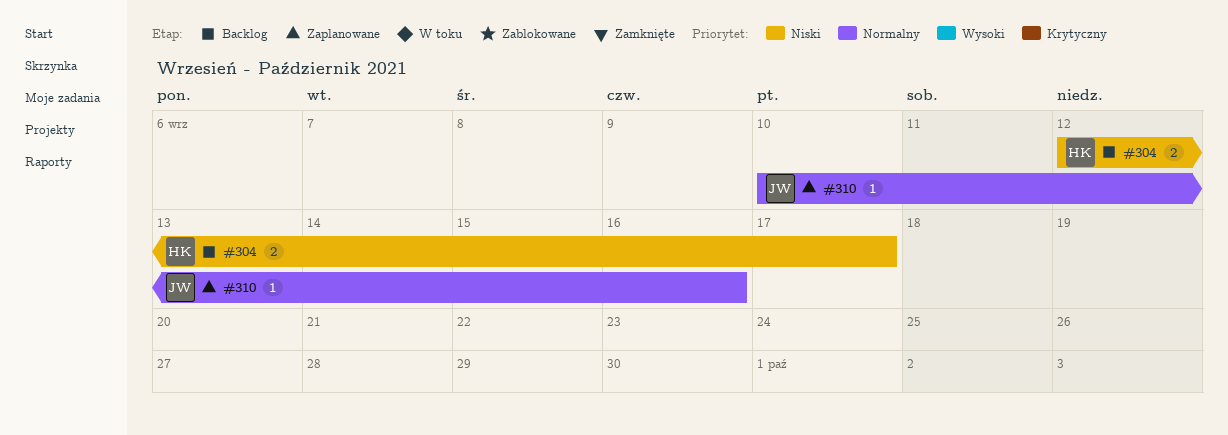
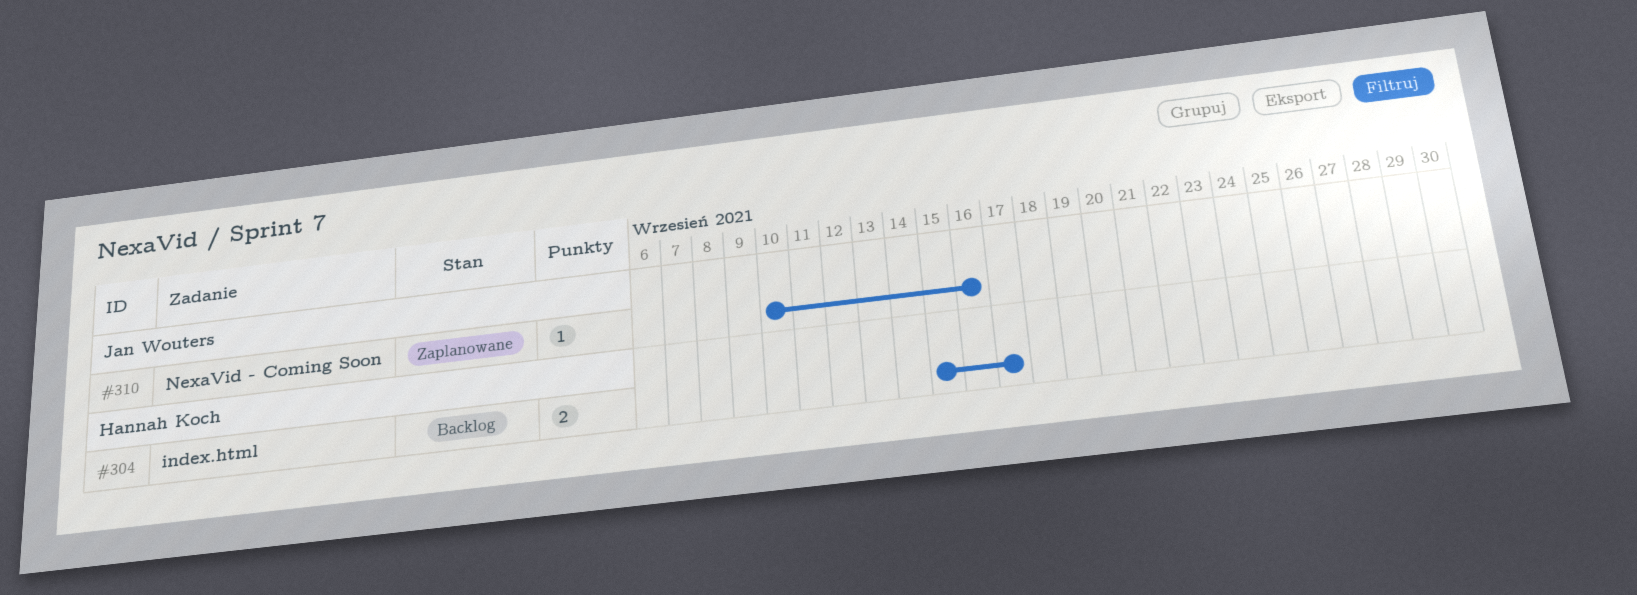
#304, start: Sep 12 -> Sep 15

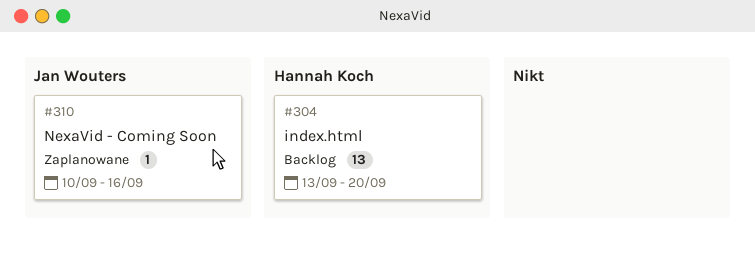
#304, estimate: 2 -> 13
#304, start: Sep 15 -> Sep 13
#304, due: Sep 17 -> Sep 20

